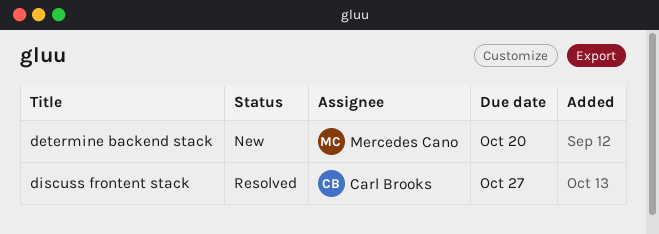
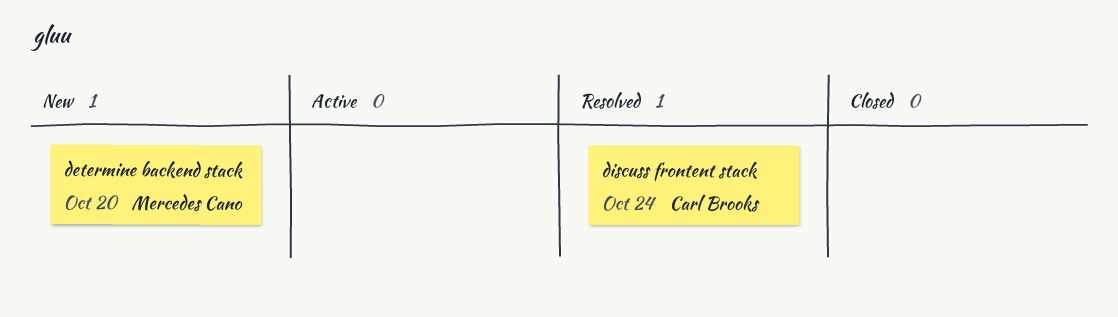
discuss frontent stack, due: Oct 27 -> Oct 24

